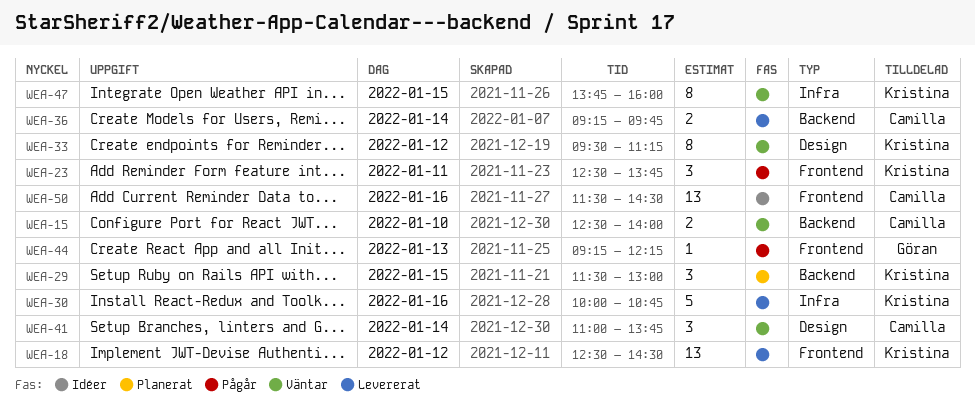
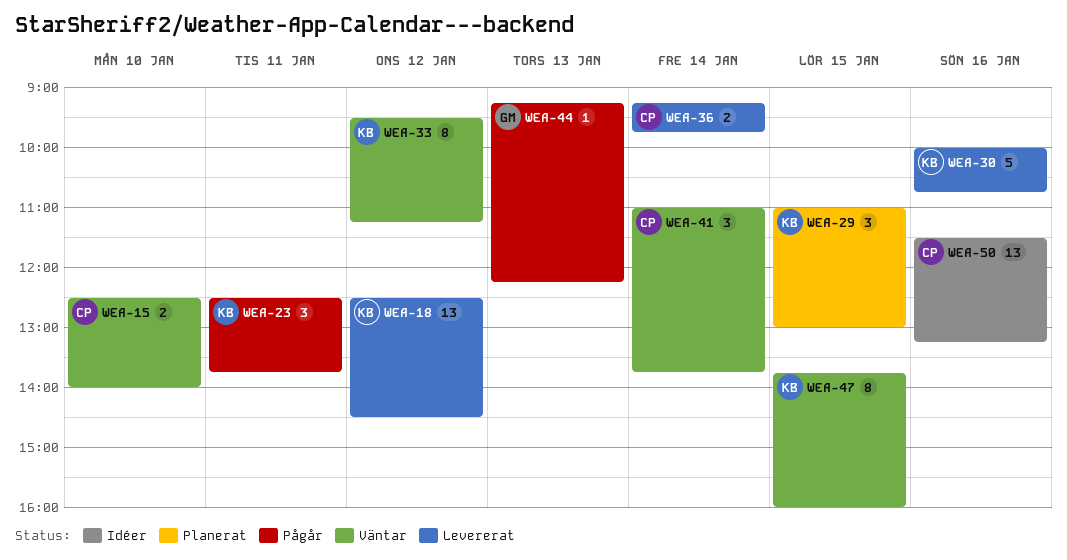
WEA-29, begins: 11:30 -> 11:00
WEA-50, ends: 14:30 -> 13:15

